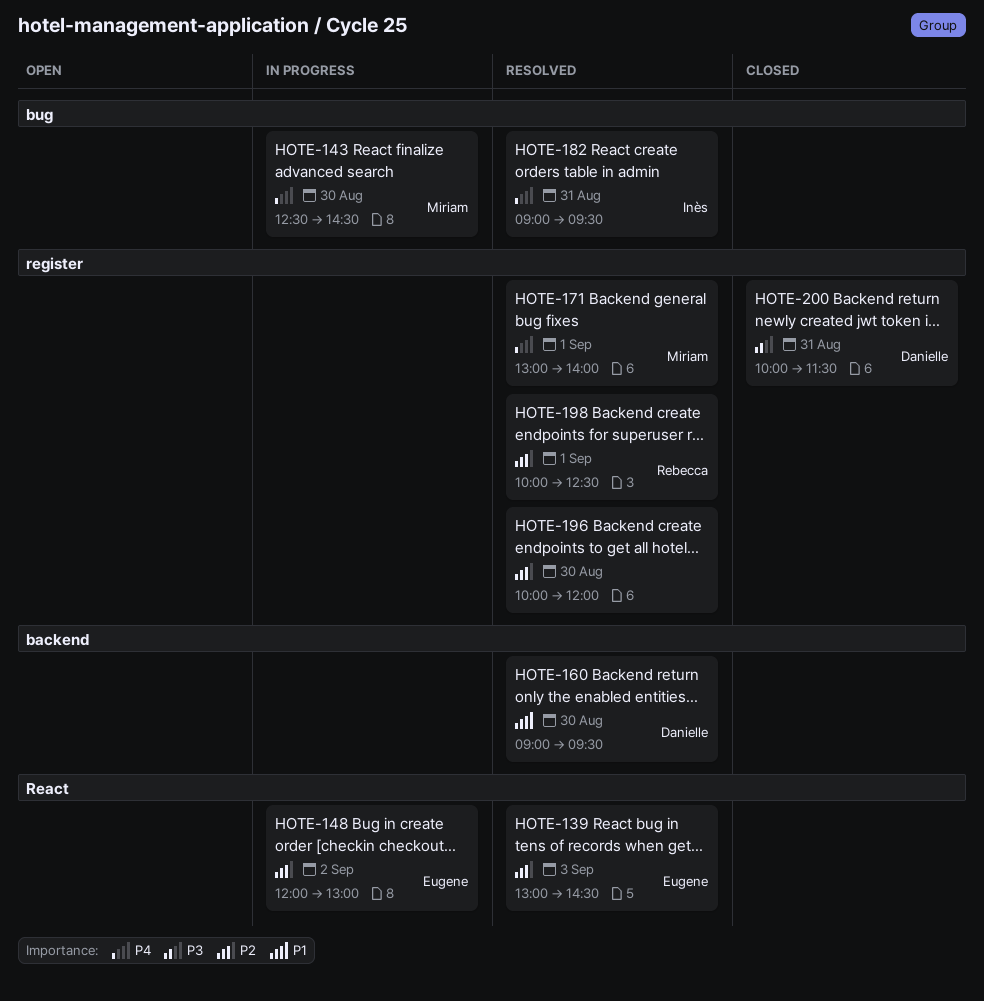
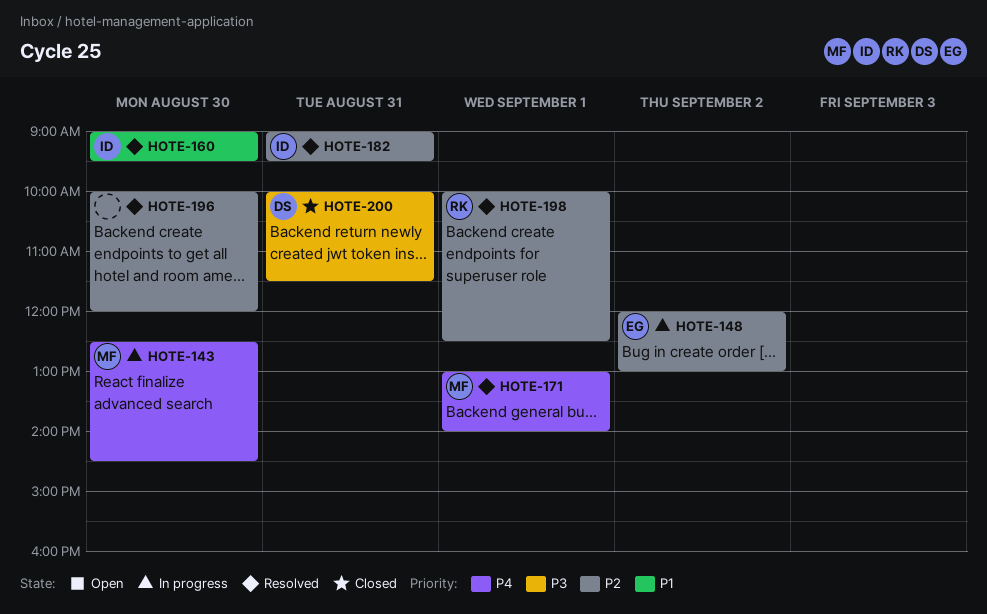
HOTE-139: present -> none
HOTE-160, owner: Danielle -> Inès
HOTE-182, priority: P4 -> P2

